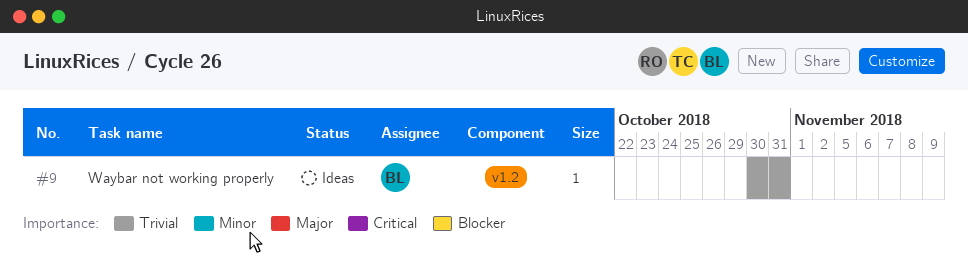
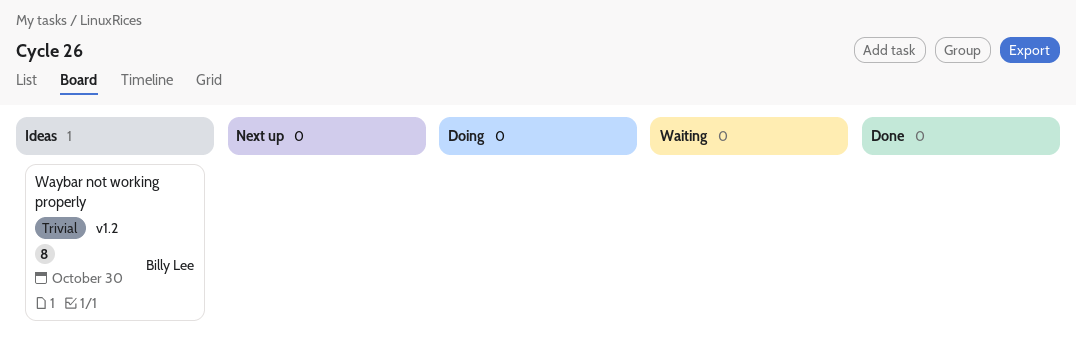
Waybar not working properly, estimate: 1 -> 8
Waybar not working properly, due: Oct 31 -> Oct 30

